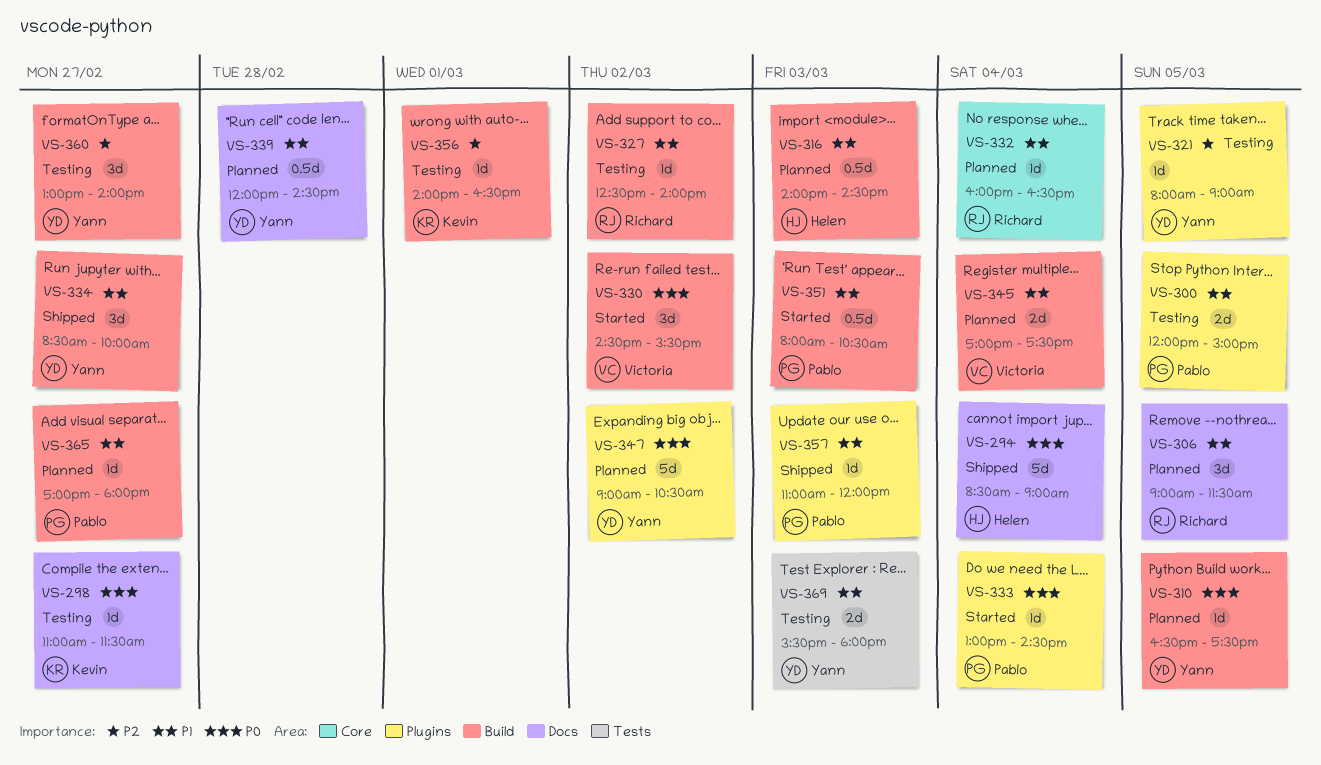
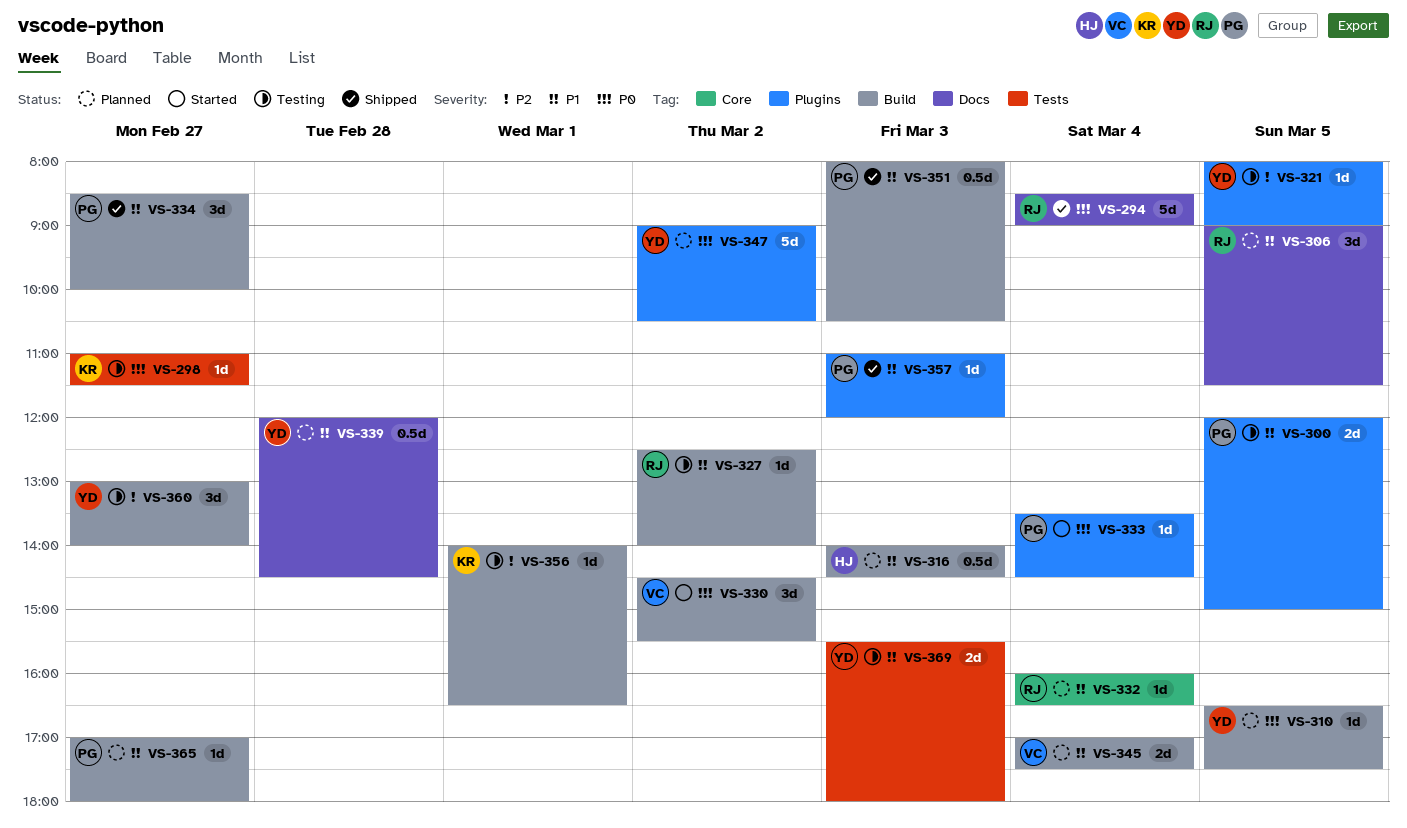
VS-294, owner: Helen -> Richard
VS-298, label: Docs -> Tests
VS-333, begins: 13:00 -> 13:30
VS-334, owner: Yann -> Pablo
VS-351, status: Started -> Shipped

